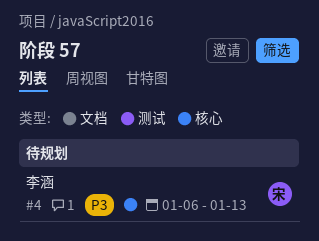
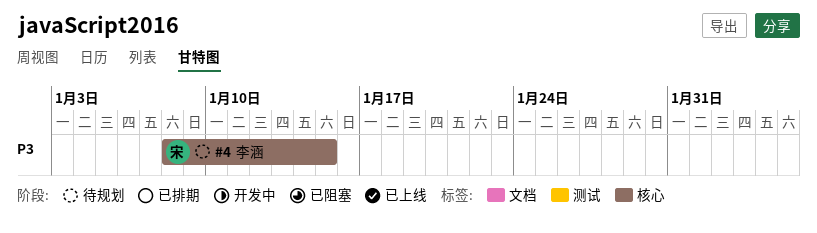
#4, start: Jan 6 -> Jan 8
#4, due: Jan 13 -> Jan 15

